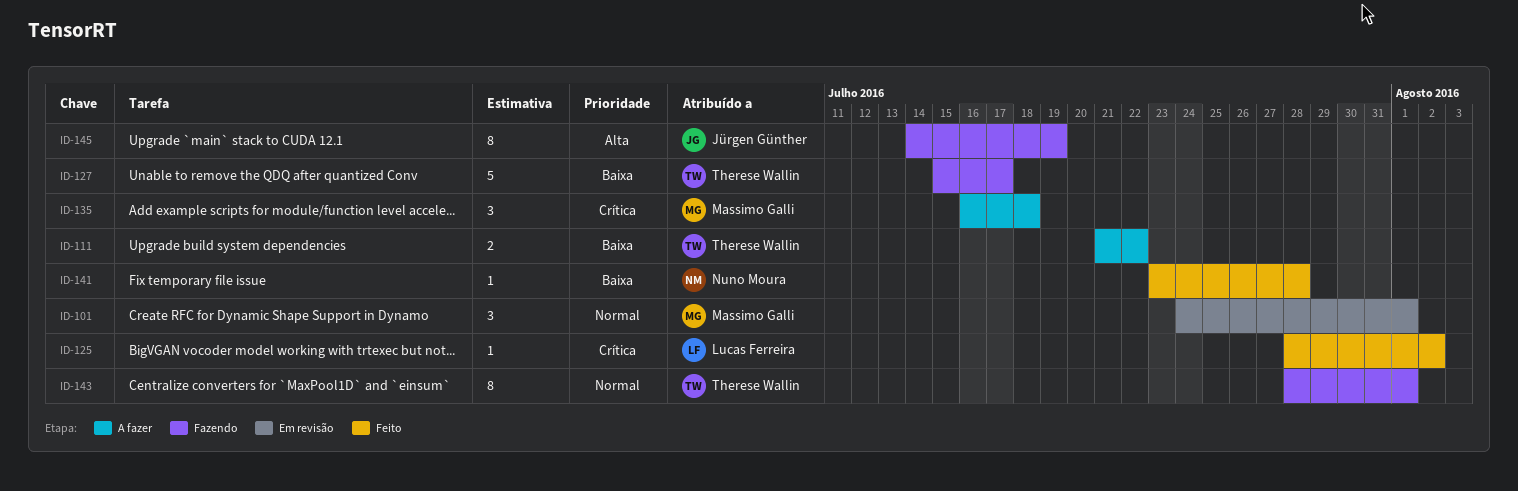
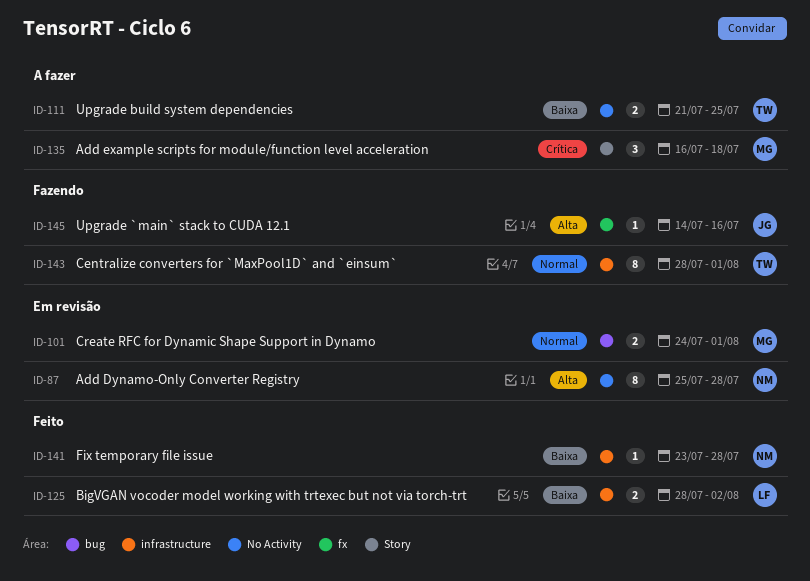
ID-87: none -> present
ID-101, estimate: 3 -> 2
ID-111, due: Jul 22 -> Jul 25
ID-125, priority: Crítica -> Baixa
ID-125, estimate: 1 -> 2
ID-127: present -> none
ID-145, estimate: 8 -> 1
ID-145, due: Jul 19 -> Jul 16

